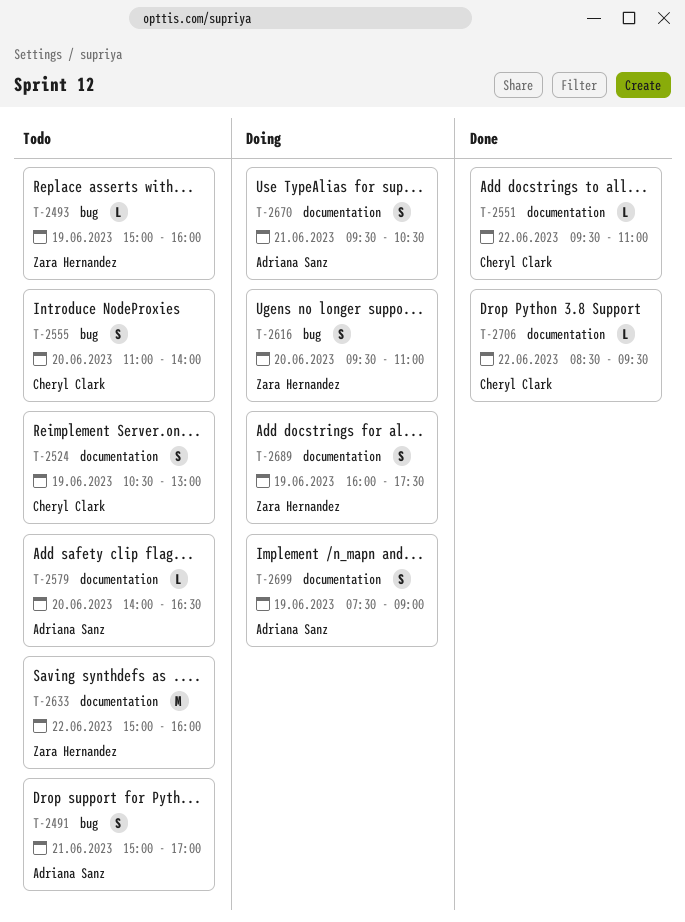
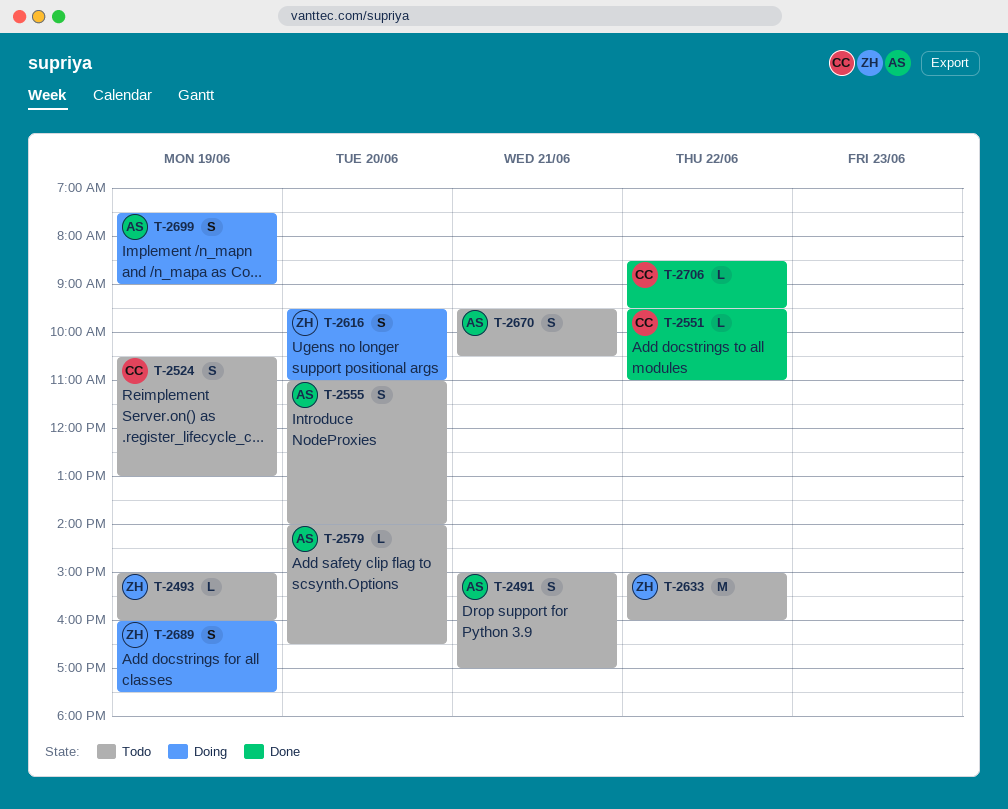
T-2555, owner: Cheryl Clark -> Adriana Sanz
T-2670, status: Doing -> Todo

